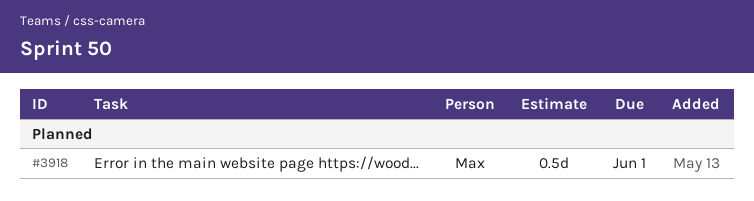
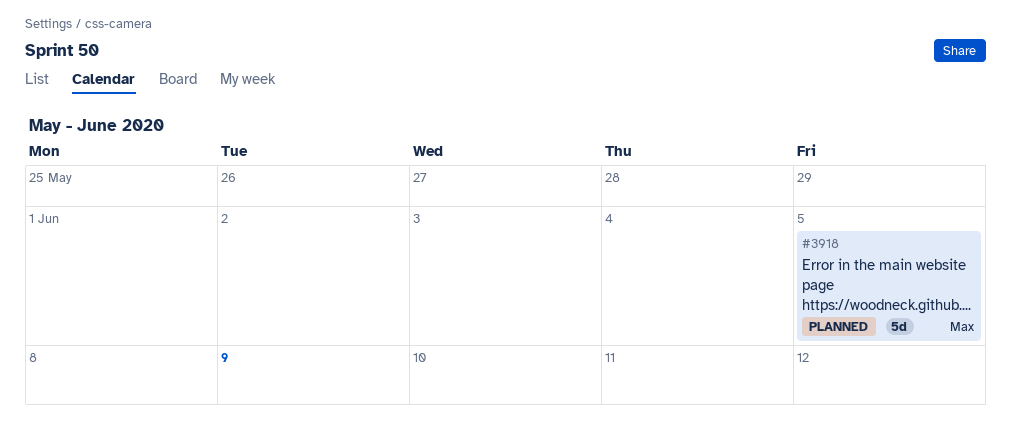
#3918, estimate: 0.5d -> 5d
#3918, due: Jun 1 -> Jun 5

